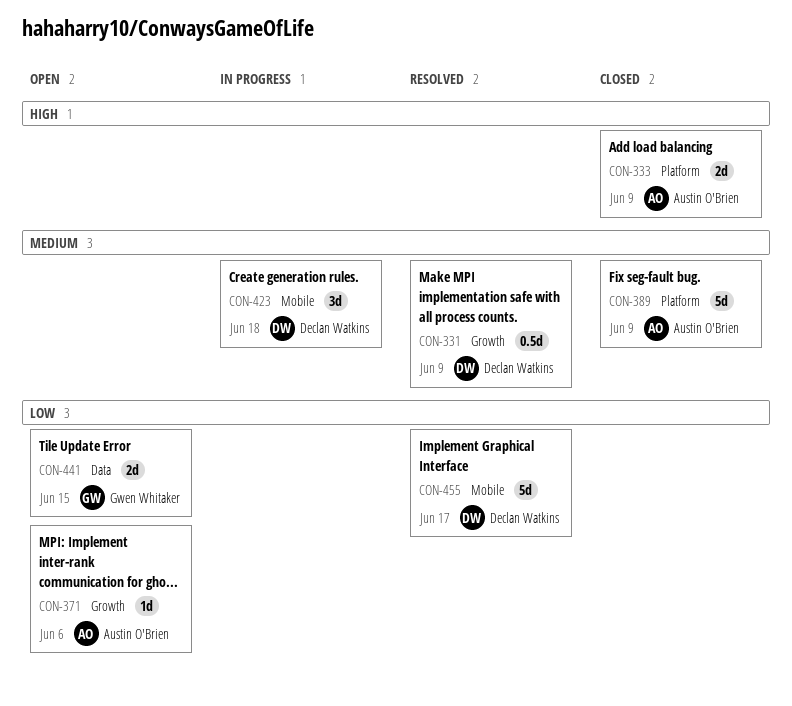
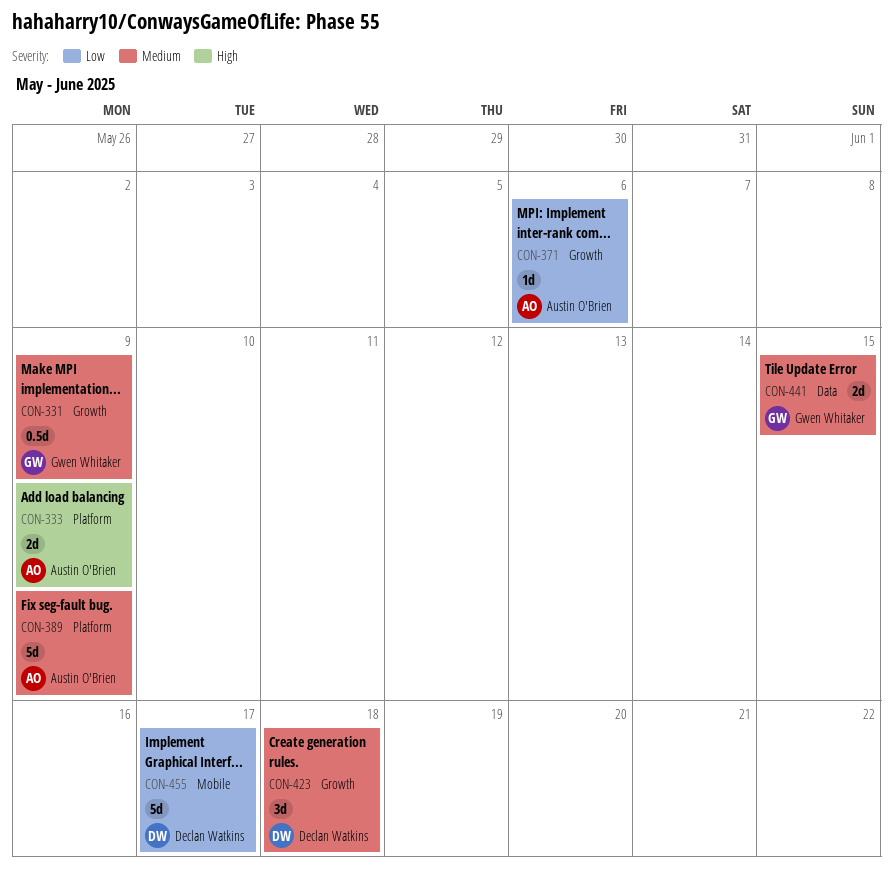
CON-331, owner: Declan Watkins -> Gwen Whitaker
CON-423, label: Mobile -> Growth
CON-441, priority: Low -> Medium

